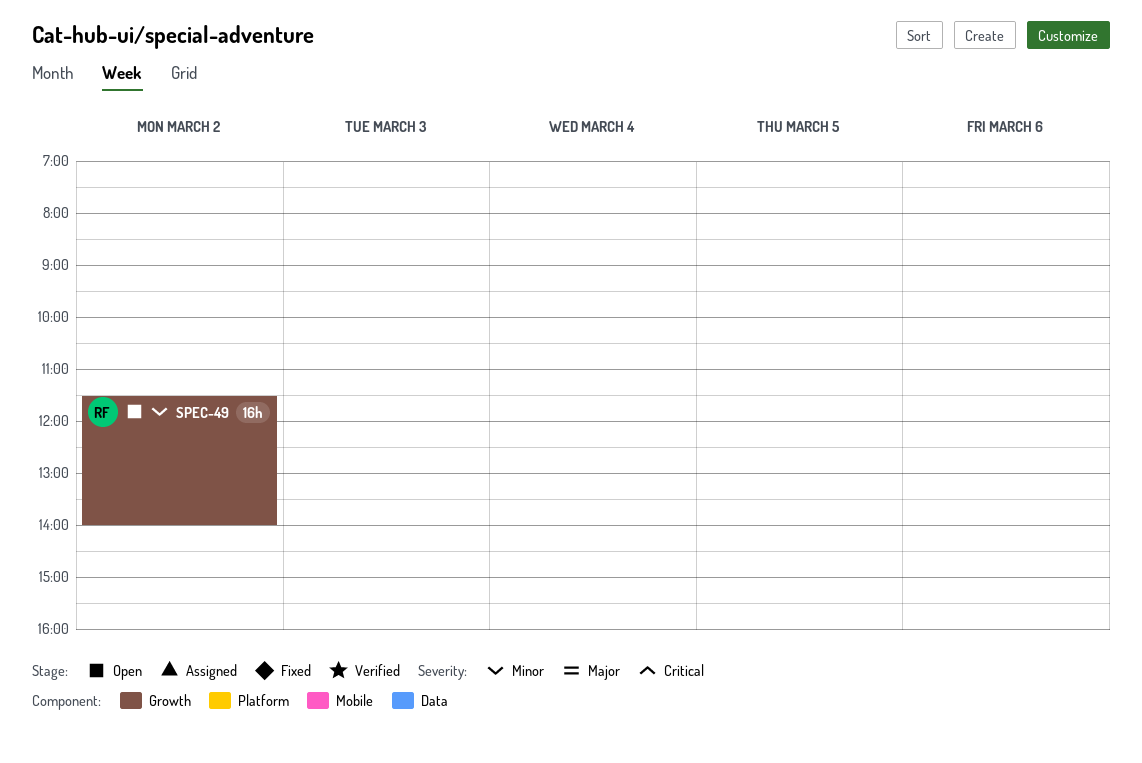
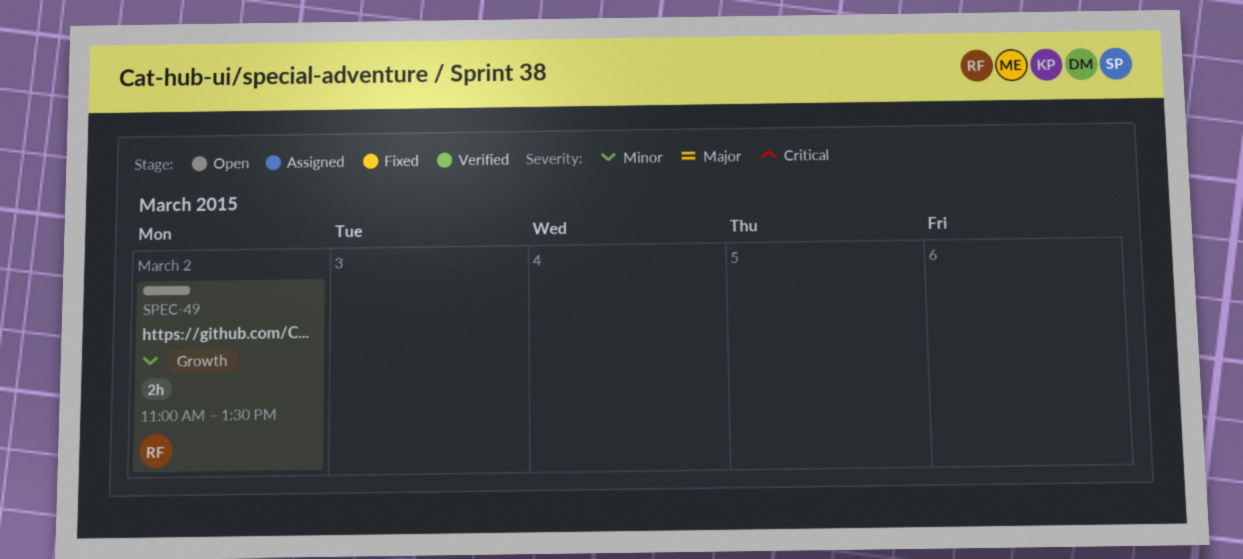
SPEC-49, estimate: 16h -> 2h
SPEC-49, begins: 11:30 -> 11:00
SPEC-49, ends: 14:00 -> 13:30

